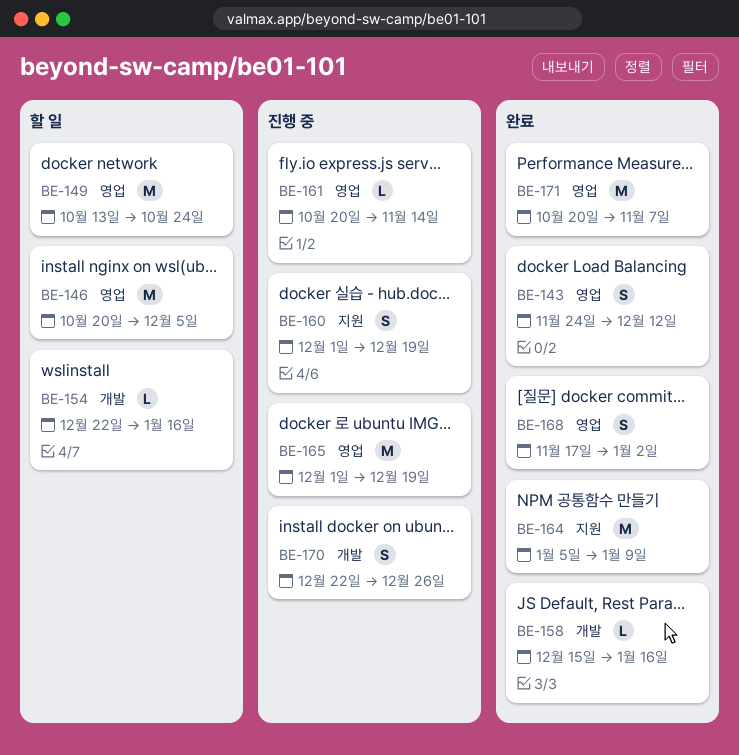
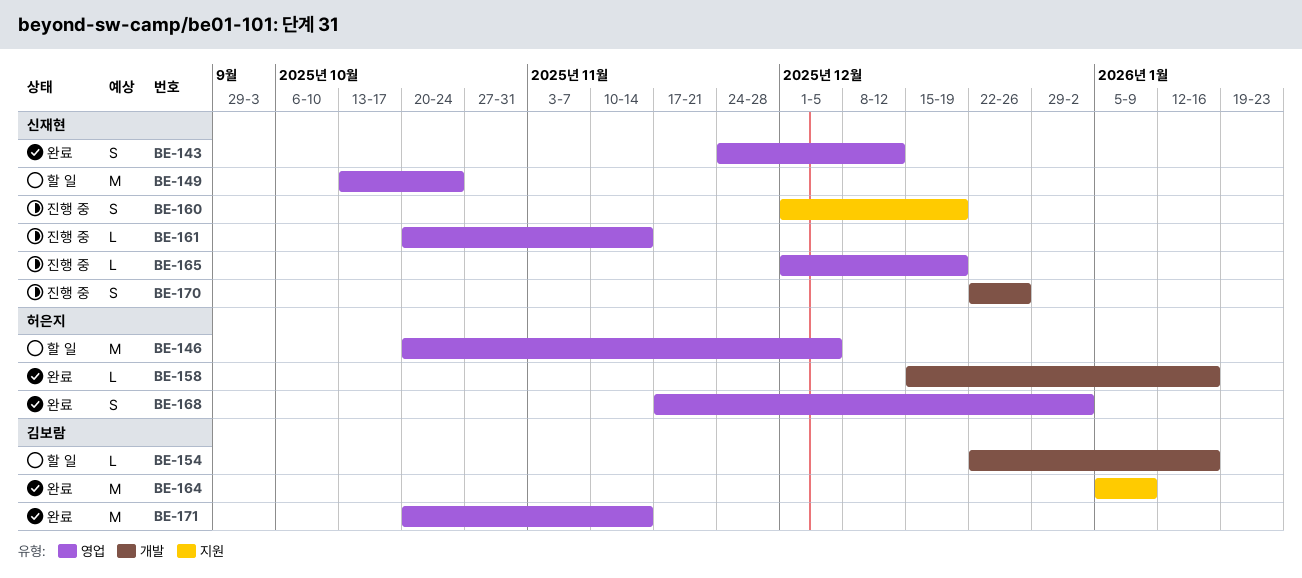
BE-165, estimate: M -> L
BE-171, due: Nov 7 -> Nov 14

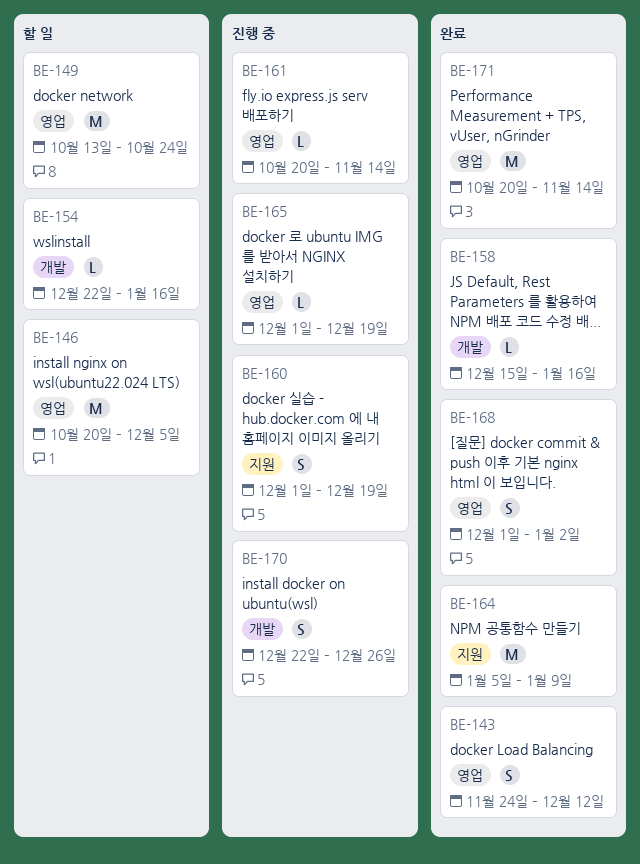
BE-168, start: Nov 17 -> Dec 1

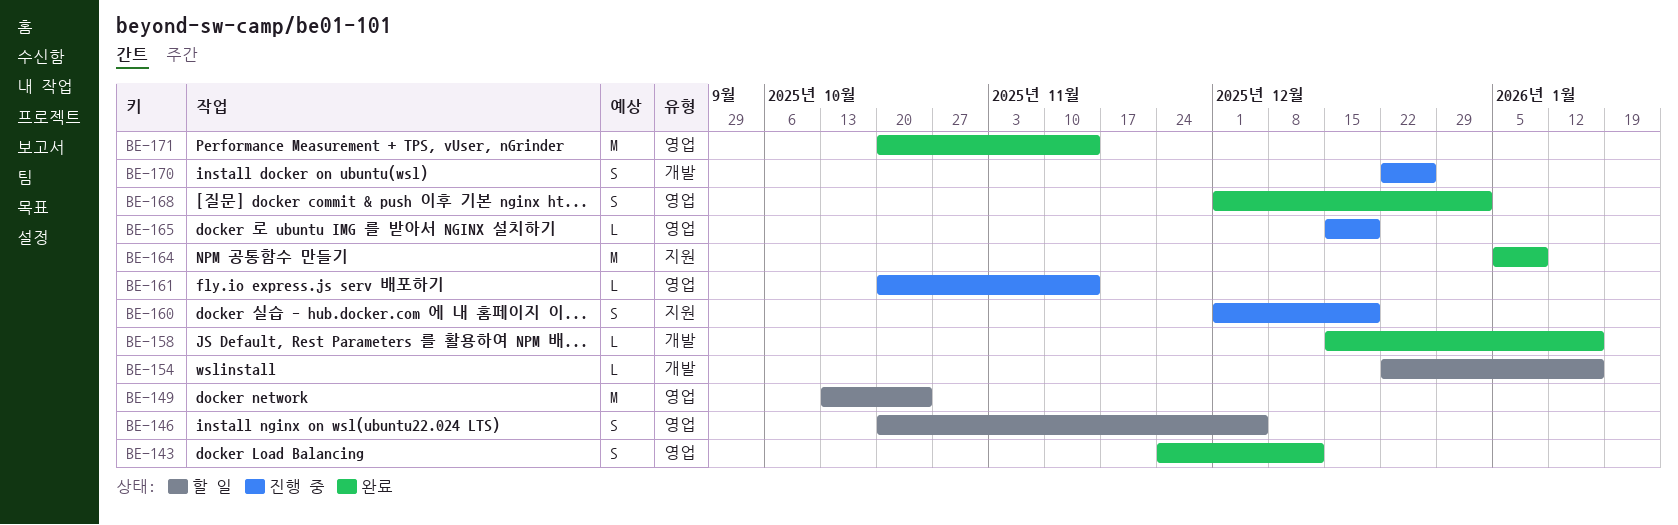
BE-146, estimate: M -> S
BE-165, start: Dec 1 -> Dec 15

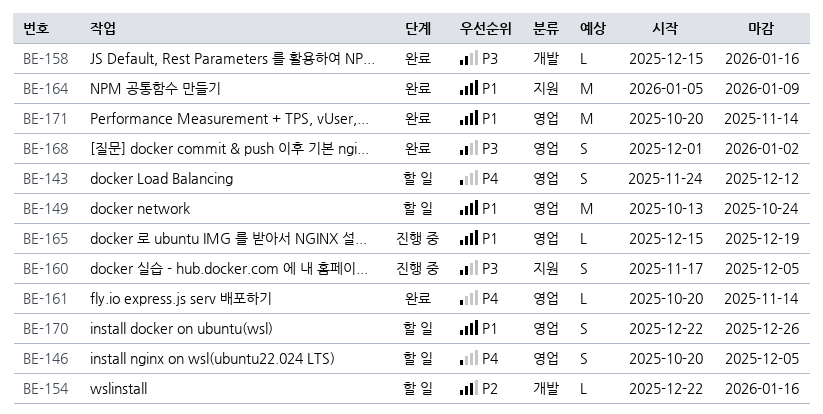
BE-143, status: 완료 -> 할 일
BE-160, start: Dec 1 -> Nov 17
BE-160, due: Dec 19 -> Dec 5
BE-161, status: 진행 중 -> 완료
BE-170, status: 진행 중 -> 할 일
BE-170, label: 개발 -> 영업

